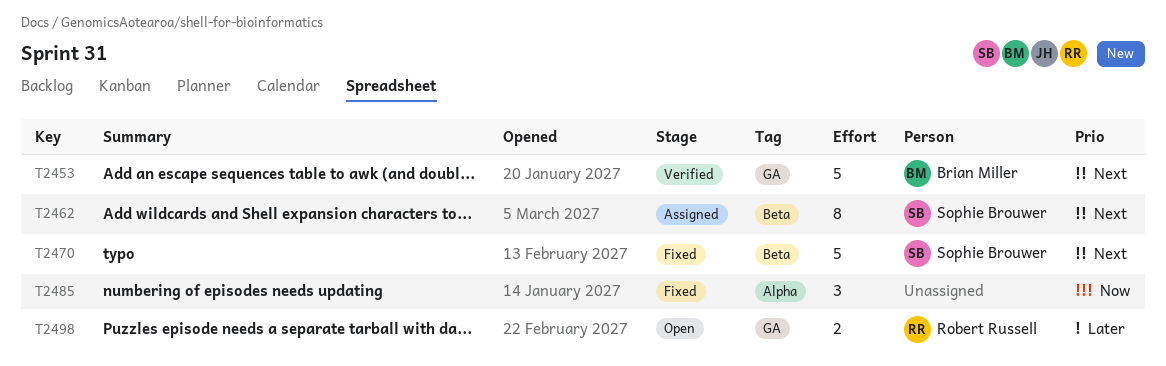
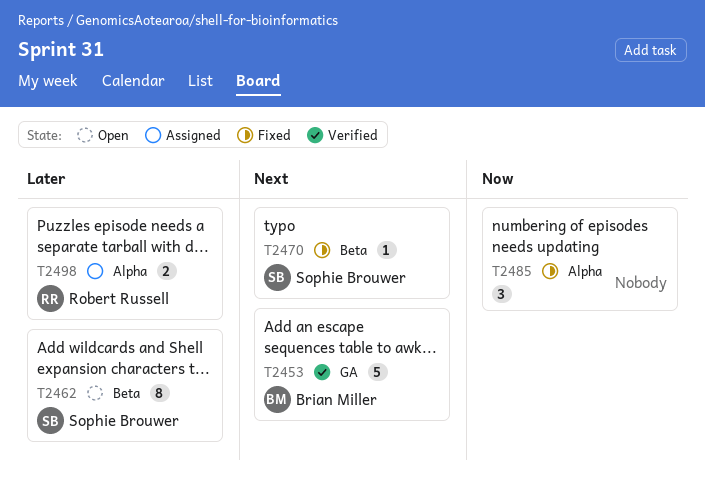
T2462, status: Assigned -> Open
T2462, priority: Next -> Later
T2470, estimate: 5 -> 1
T2498, status: Open -> Assigned
T2498, label: GA -> Alpha

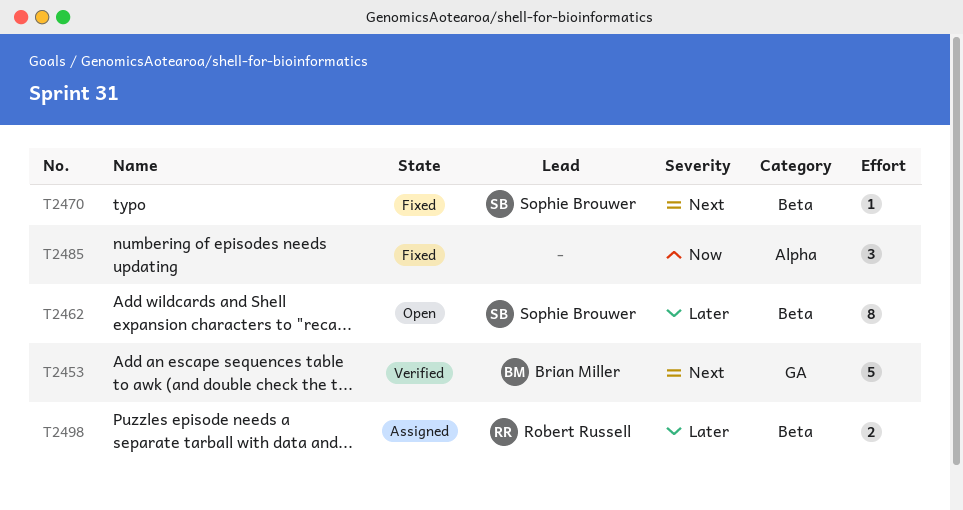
T2498, label: Alpha -> Beta

